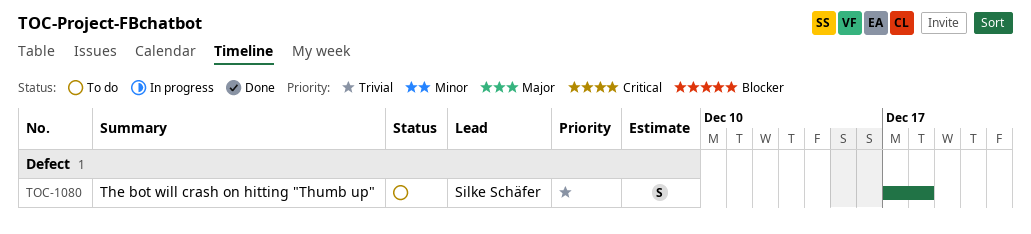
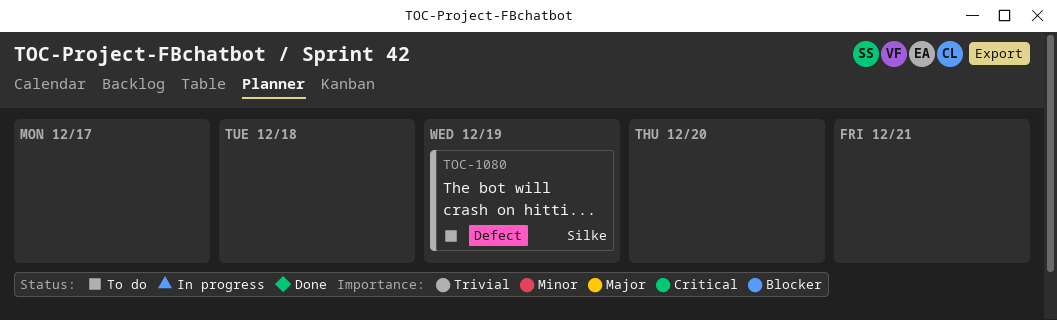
TOC-1080, due: Dec 18 -> Dec 19

